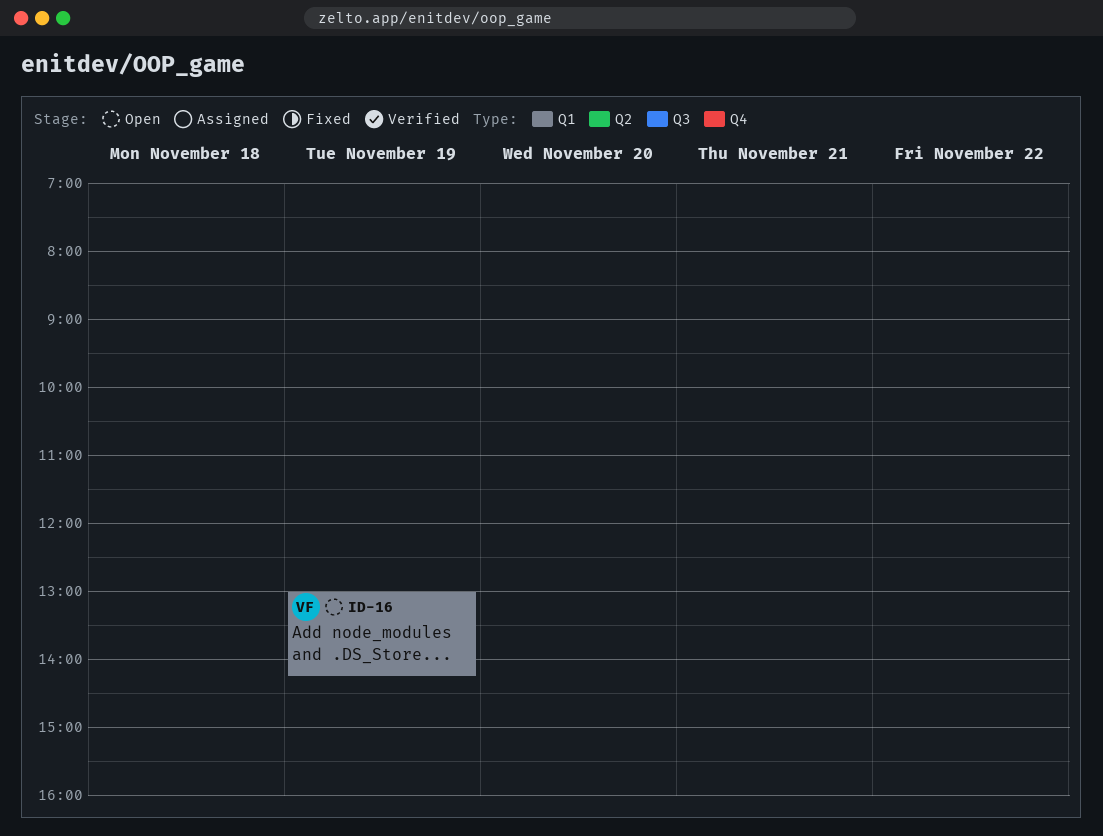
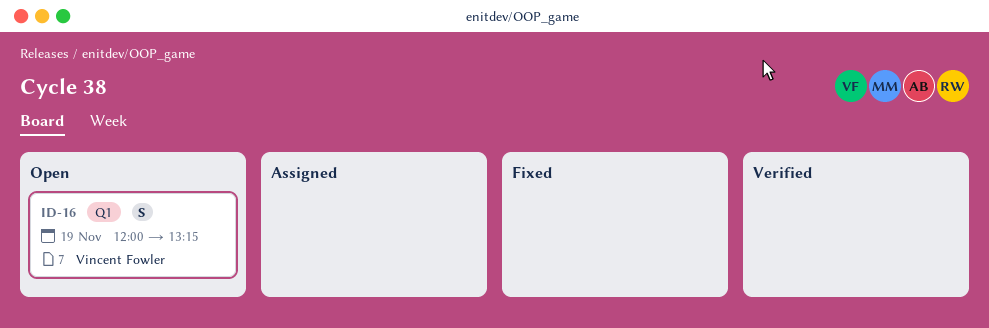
ID-16, begins: 13:00 -> 12:00
ID-16, ends: 14:15 -> 13:15

